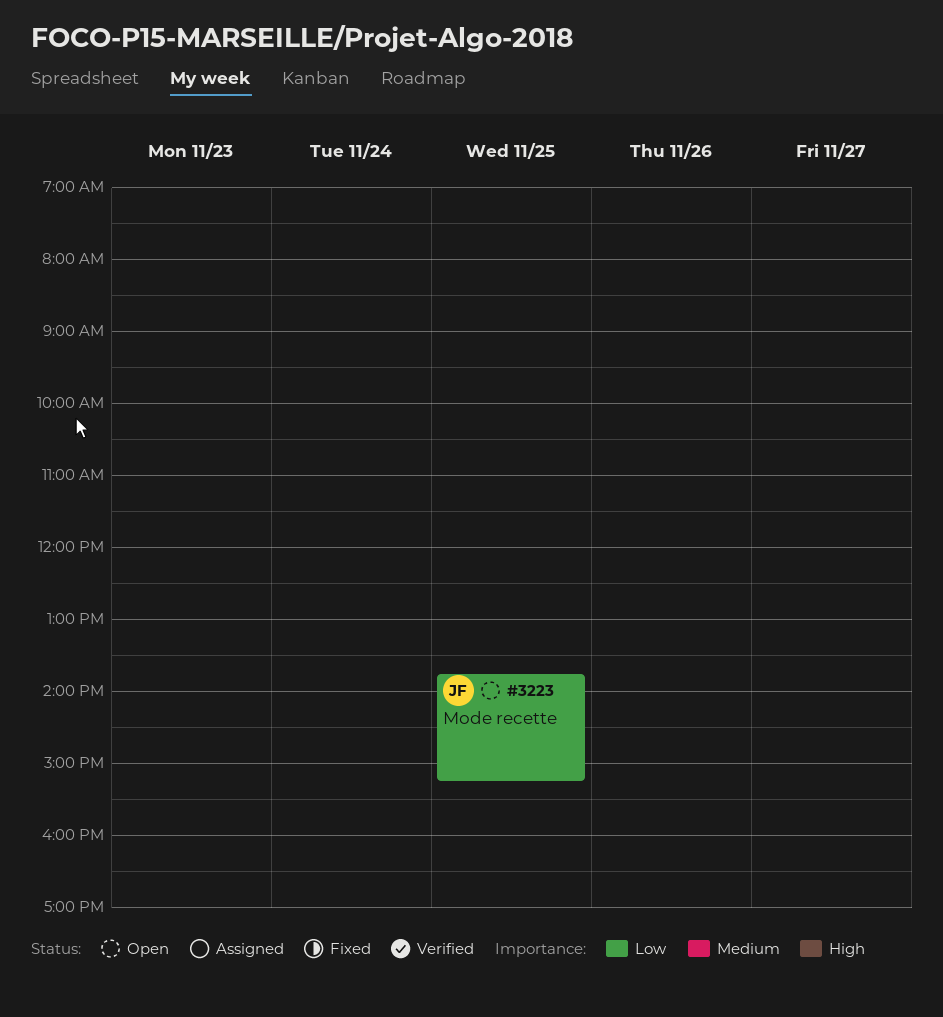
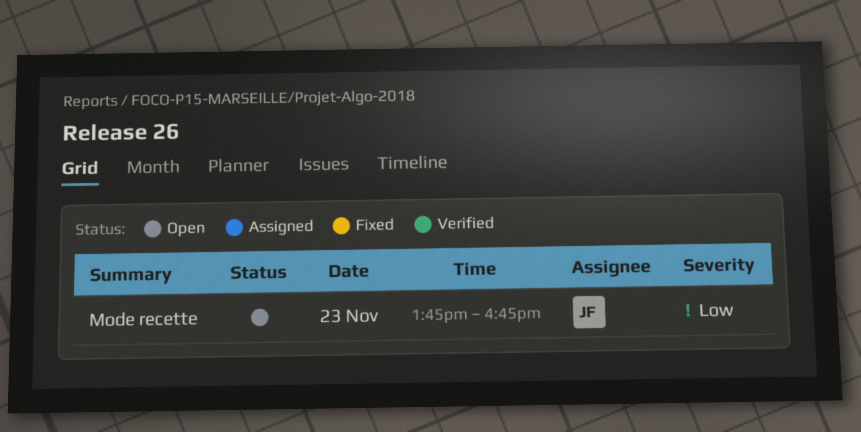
Mode recette, day: Nov 25 -> Nov 23
Mode recette, ends: 15:15 -> 16:45

